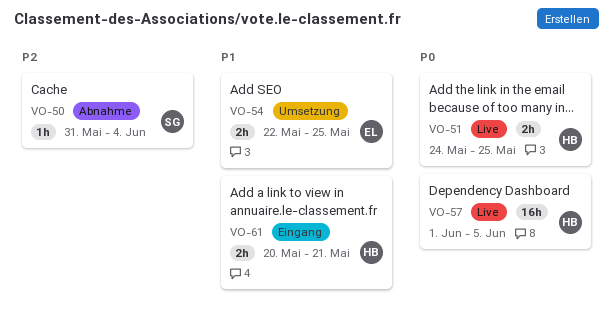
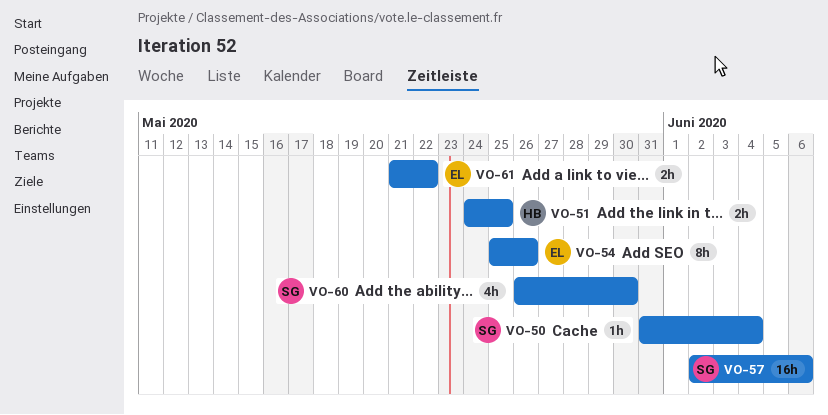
VO-54, estimate: 2h -> 8h
VO-54, start: May 22 -> May 25
VO-54, due: May 25 -> May 26
VO-57, owner: HB -> SG
VO-57, start: Jun 1 -> Jun 2
VO-57, due: Jun 5 -> Jun 6
VO-60: none -> present
VO-61, owner: HB -> EL
VO-61, start: May 20 -> May 21
VO-61, due: May 21 -> May 22

